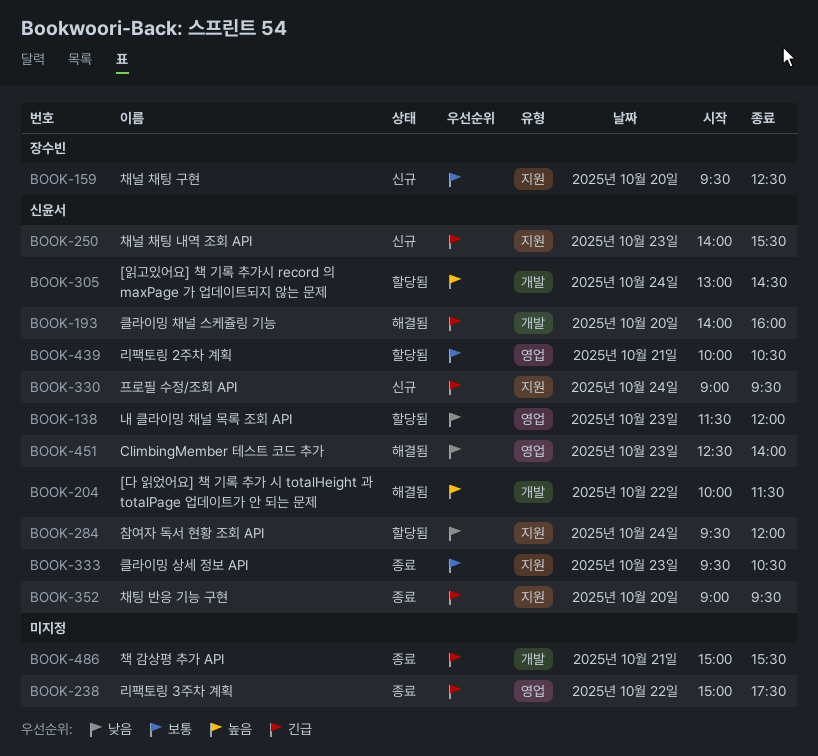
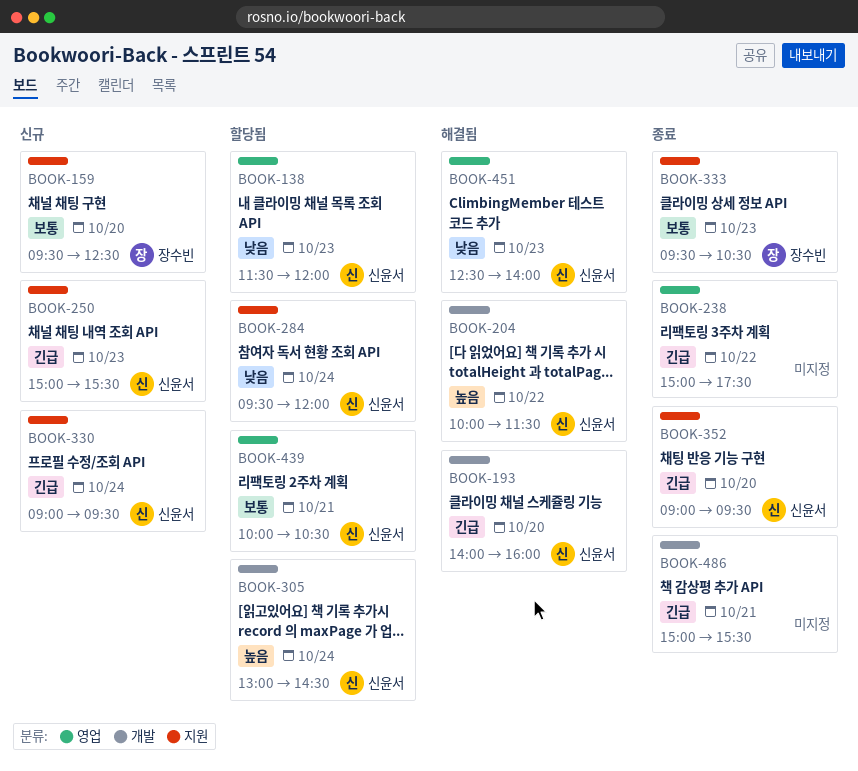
BOOK-250, begins: 14:00 -> 15:00
BOOK-333, owner: 신윤서 -> 장수빈

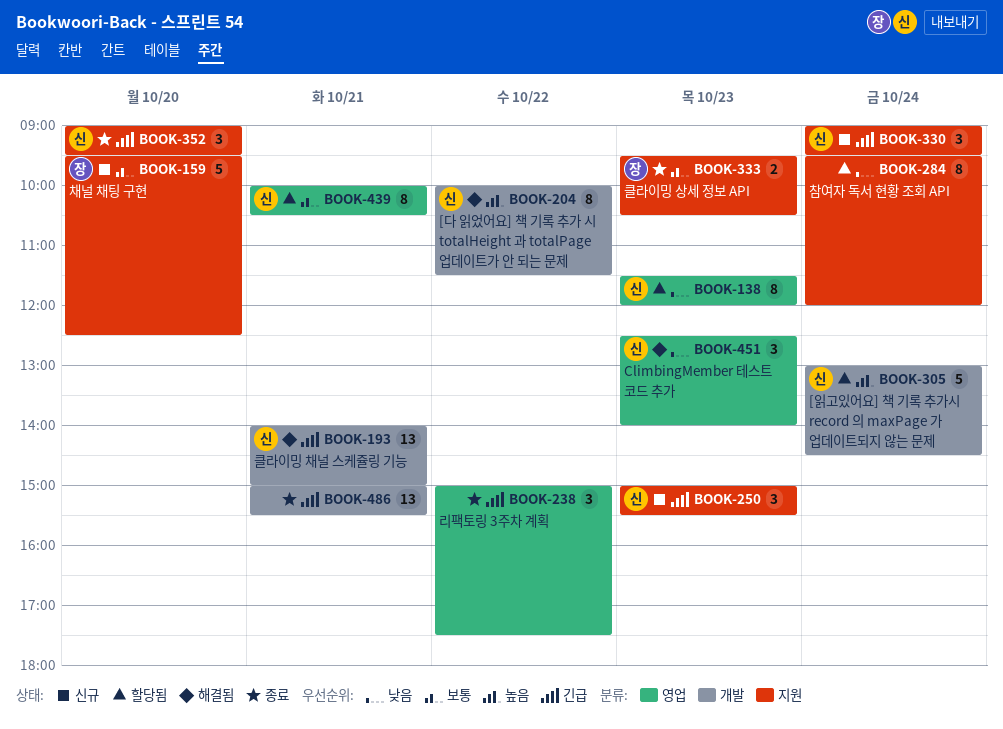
BOOK-193, day: Oct 20 -> Oct 21
BOOK-193, ends: 16:00 -> 15:00
BOOK-284, owner: 신윤서 -> none

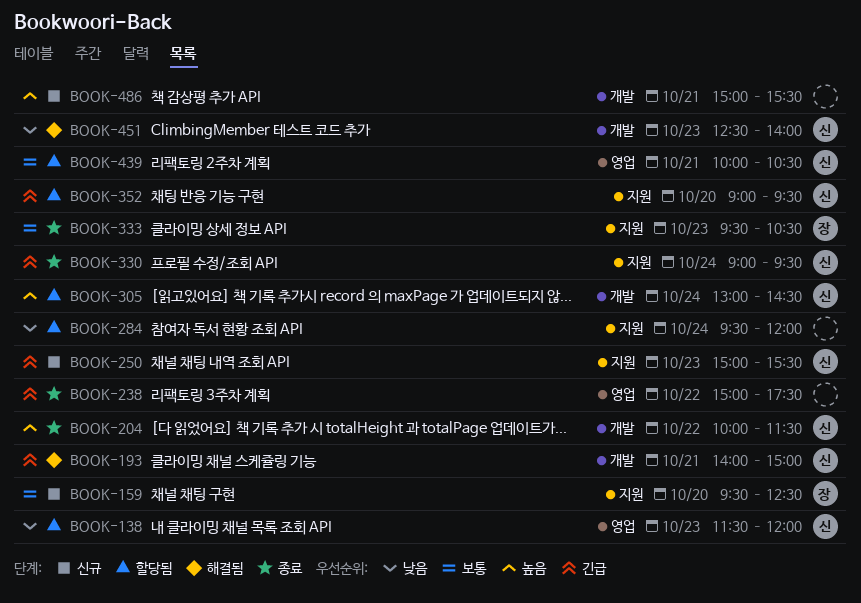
BOOK-204, status: 해결됨 -> 종료
BOOK-330, status: 신규 -> 종료
BOOK-352, status: 종료 -> 할당됨
BOOK-451, label: 영업 -> 개발
BOOK-486, status: 종료 -> 신규
BOOK-486, priority: 긴급 -> 높음

